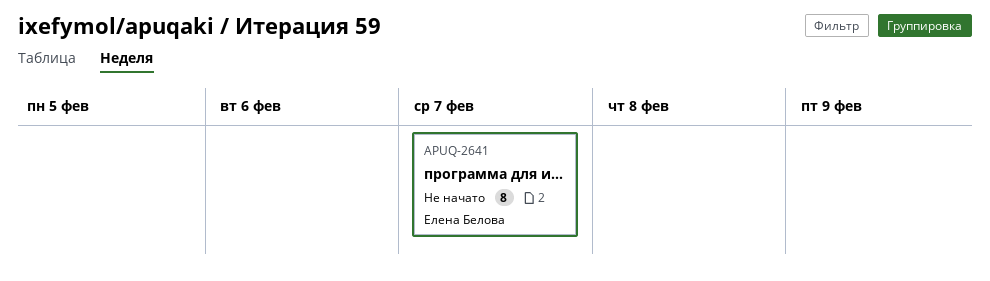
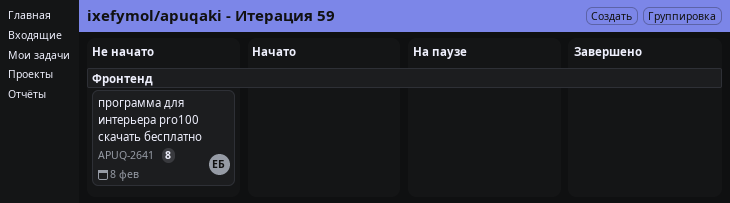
APUQ-2641, due: Feb 7 -> Feb 8

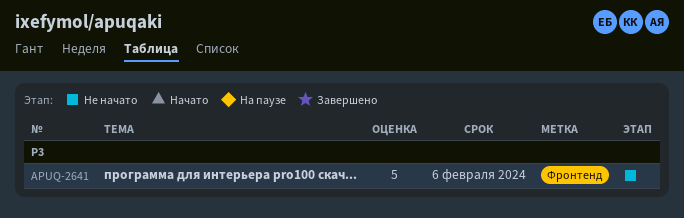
APUQ-2641, estimate: 8 -> 5
APUQ-2641, due: Feb 8 -> Feb 6

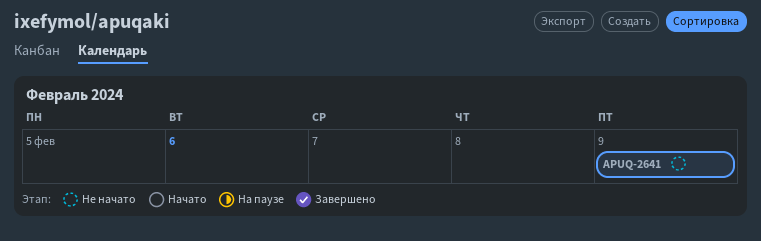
APUQ-2641, due: Feb 6 -> Feb 9

